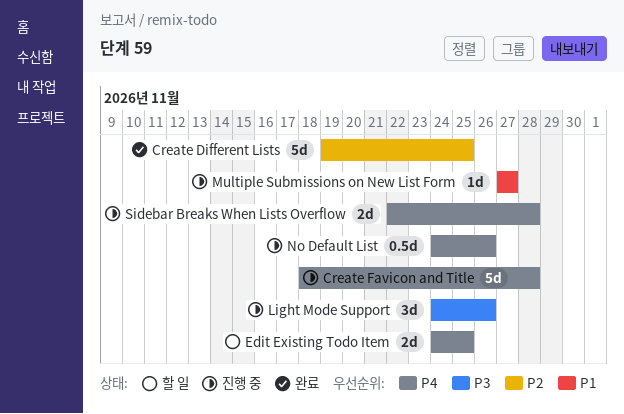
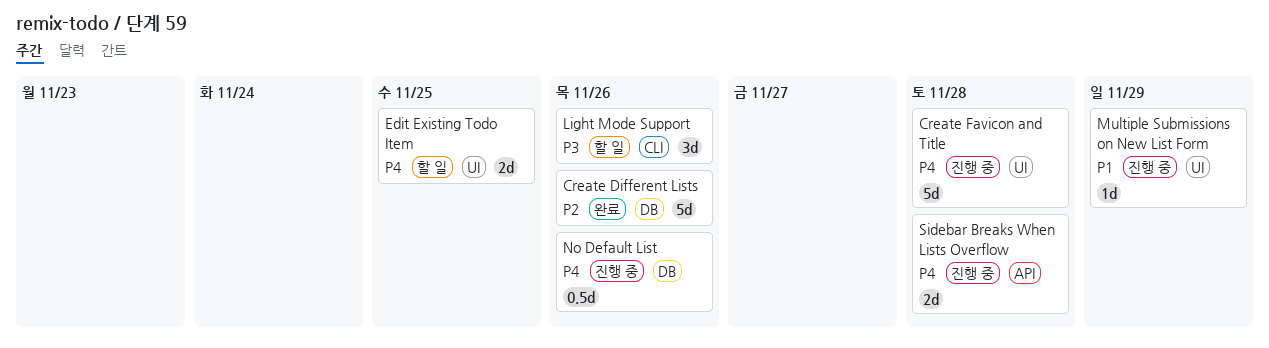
Create Different Lists, due: Nov 25 -> Nov 26
Light Mode Support, status: 진행 중 -> 할 일
Multiple Submissions on New List Form, due: Nov 27 -> Nov 29

